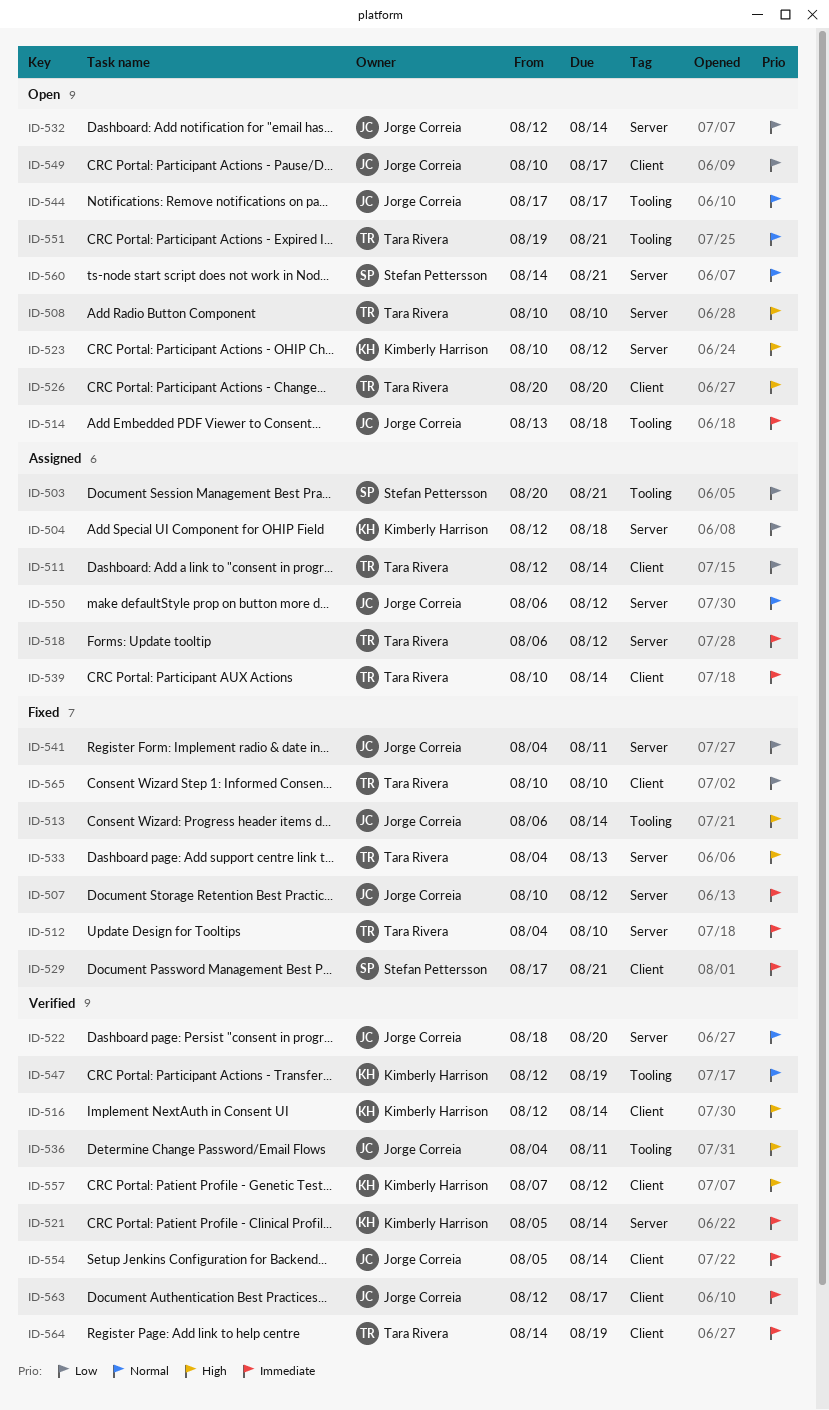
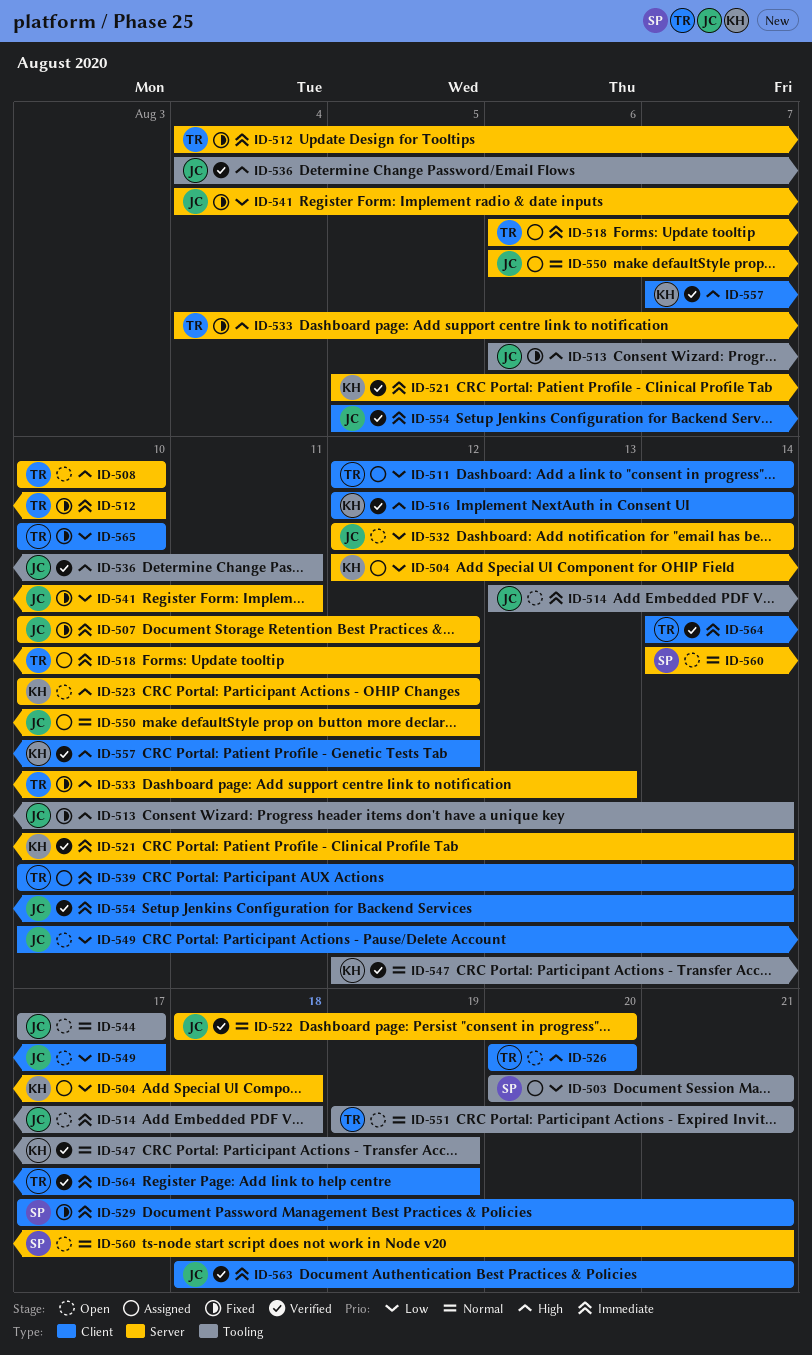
ID-563, start: Aug 12 -> Aug 18
ID-563, due: Aug 17 -> Aug 21

